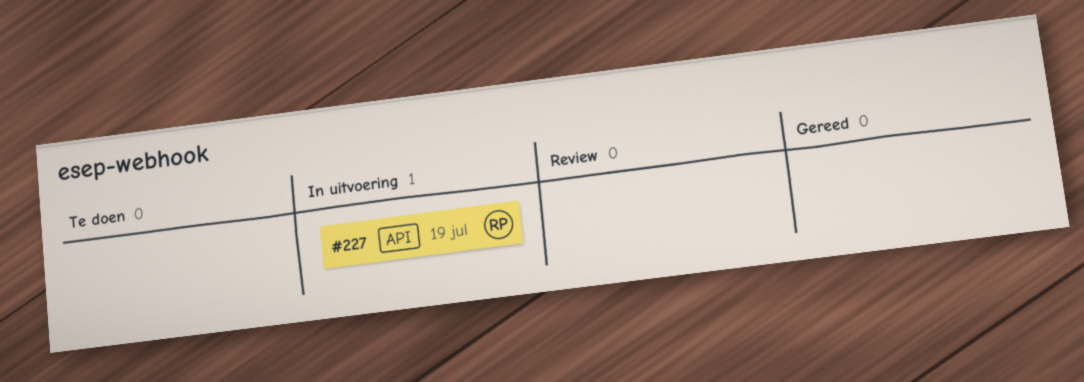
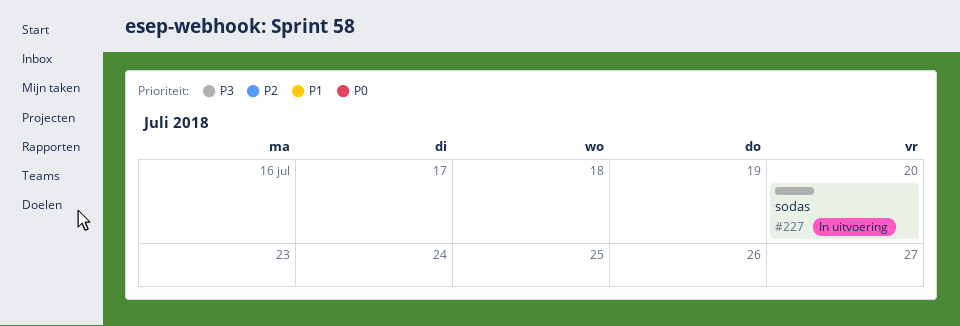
#227, due: Jul 19 -> Jul 20

